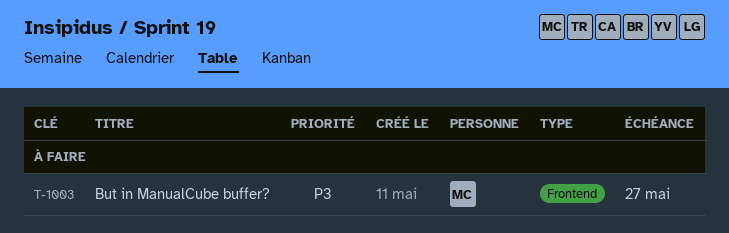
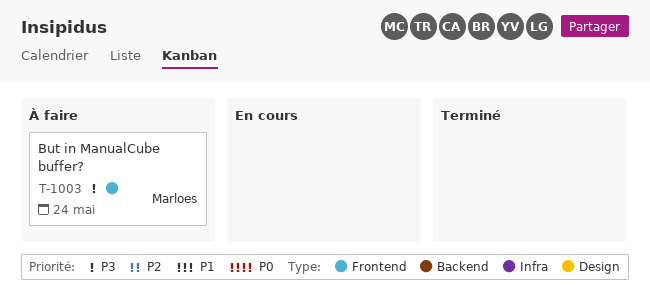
T-1003, due: May 27 -> May 24

